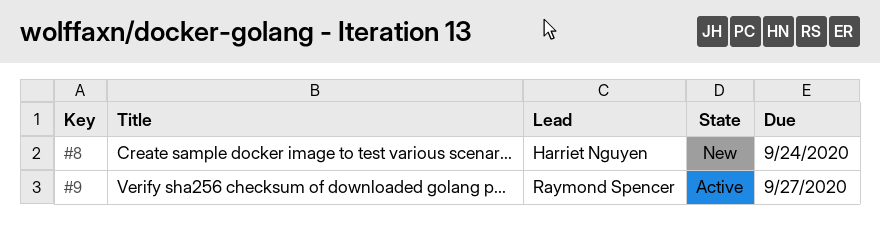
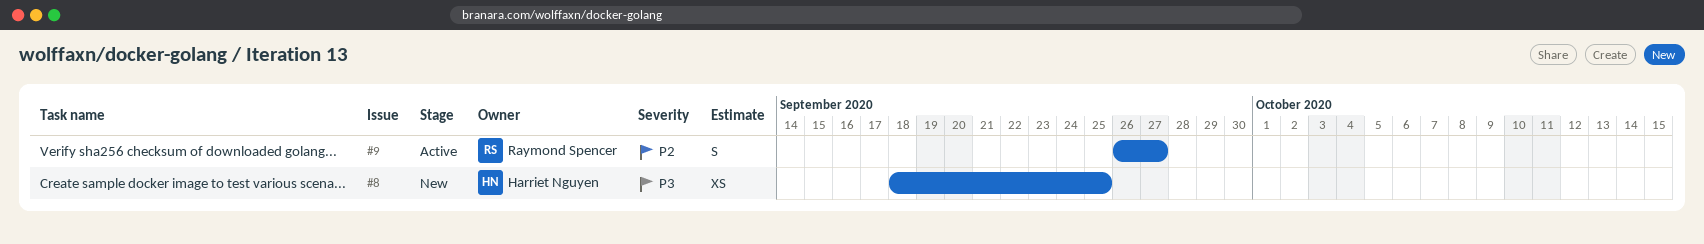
#8, due: Sep 24 -> Sep 25

